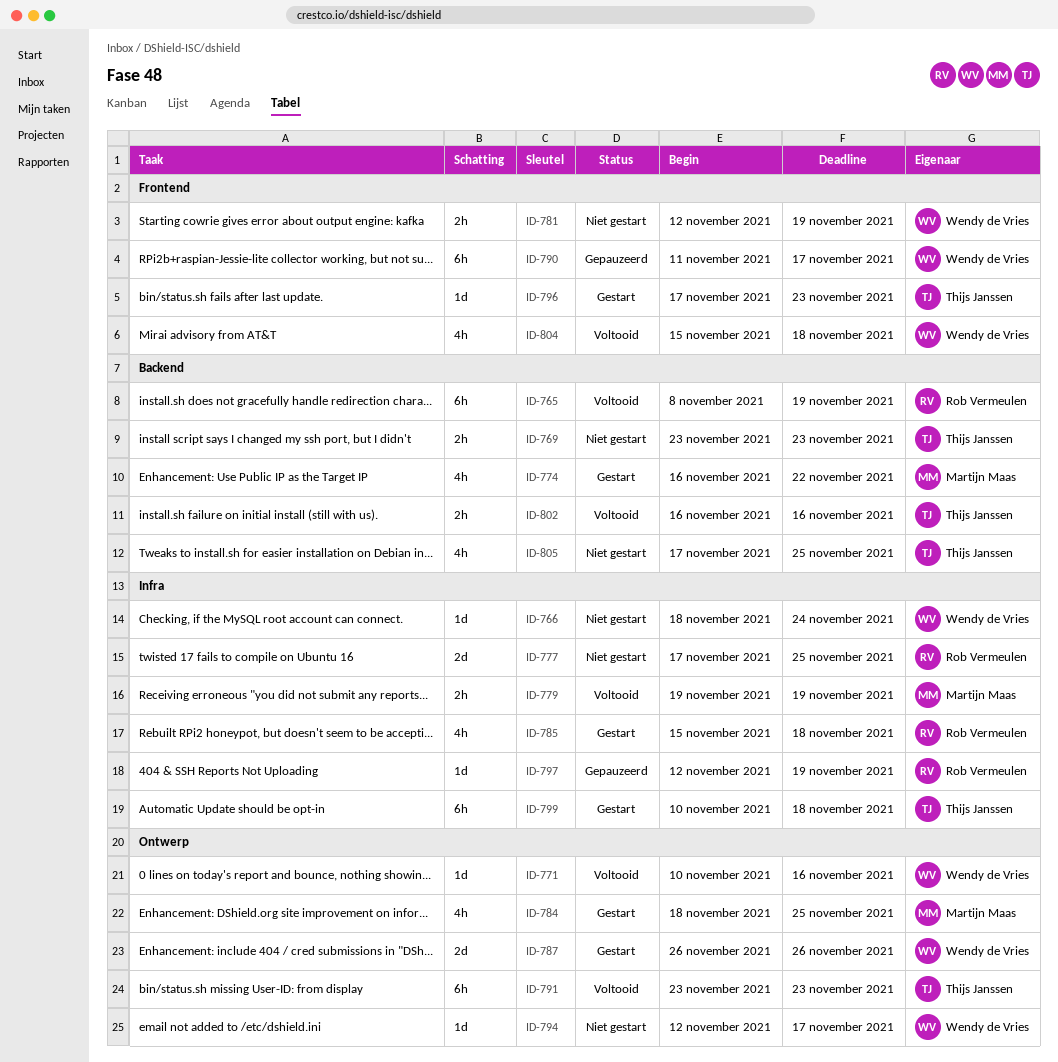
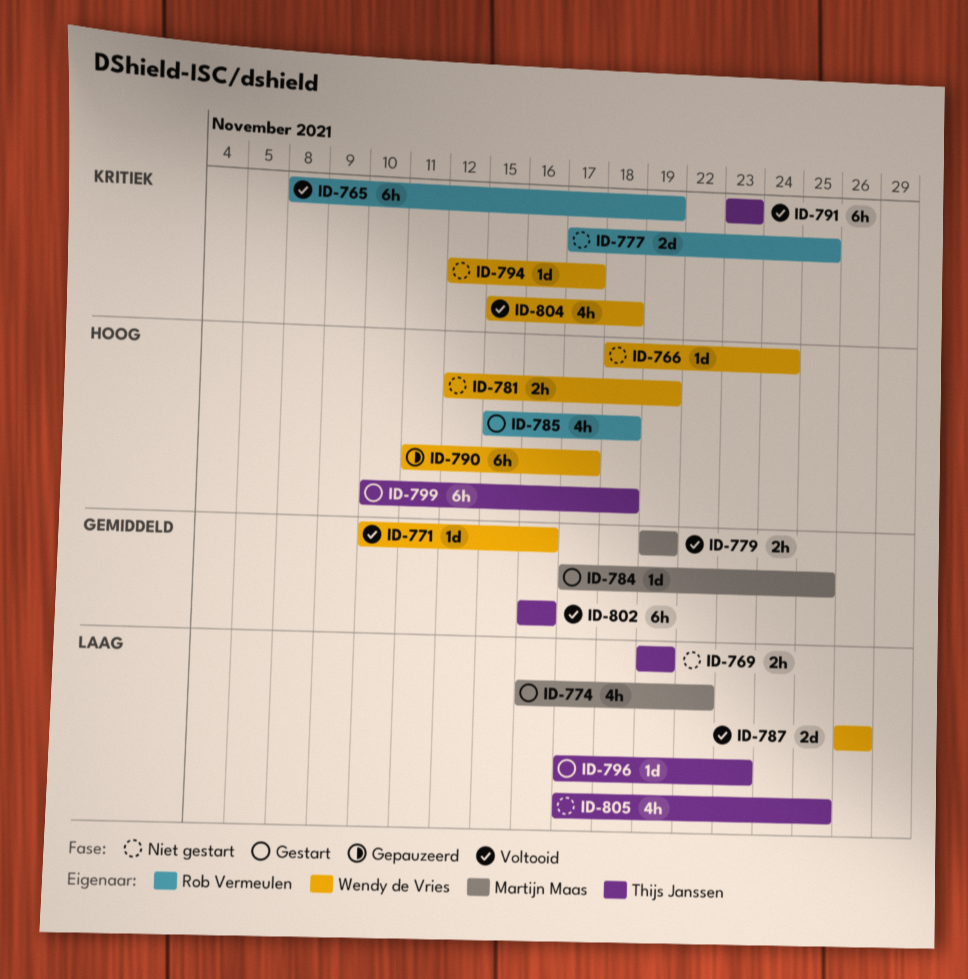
ID-769, start: Nov 23 -> Nov 19
ID-769, due: Nov 23 -> Nov 19
ID-784, estimate: 4h -> 1d
ID-784, start: Nov 18 -> Nov 17
ID-787, status: Gestart -> Voltooid
ID-797: present -> none
ID-802, estimate: 2h -> 6h

